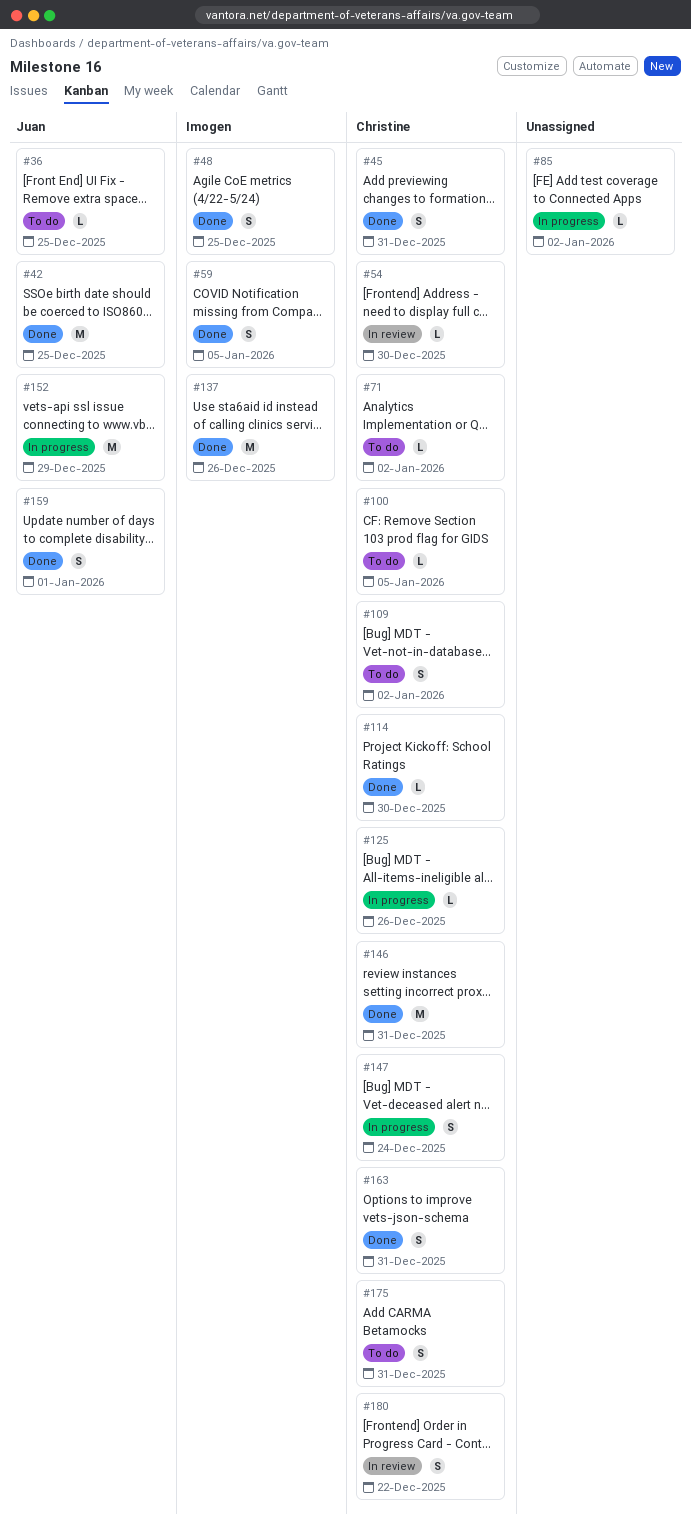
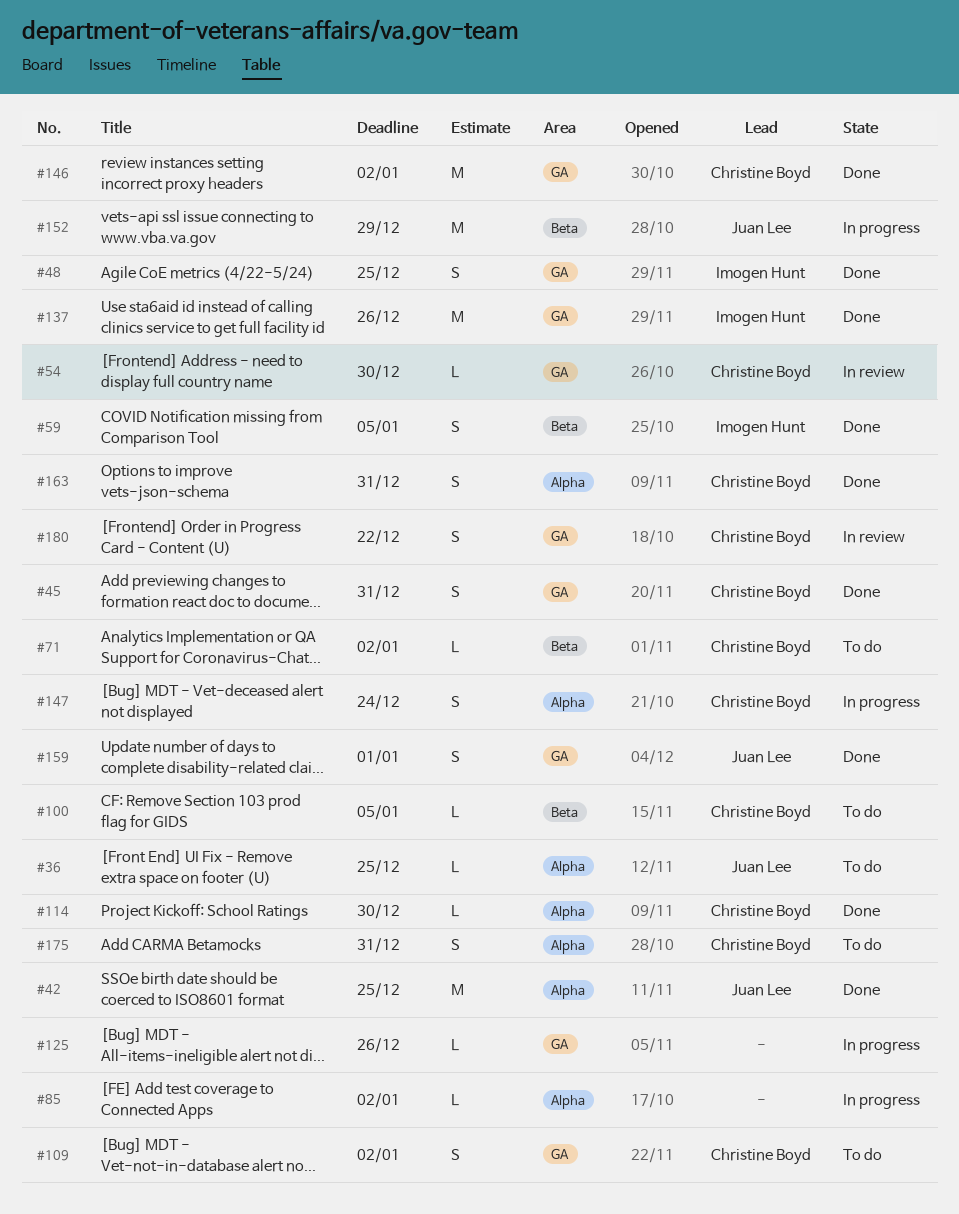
#125, owner: Christine Boyd -> none
#146, due: Dec 31 -> Jan 2

